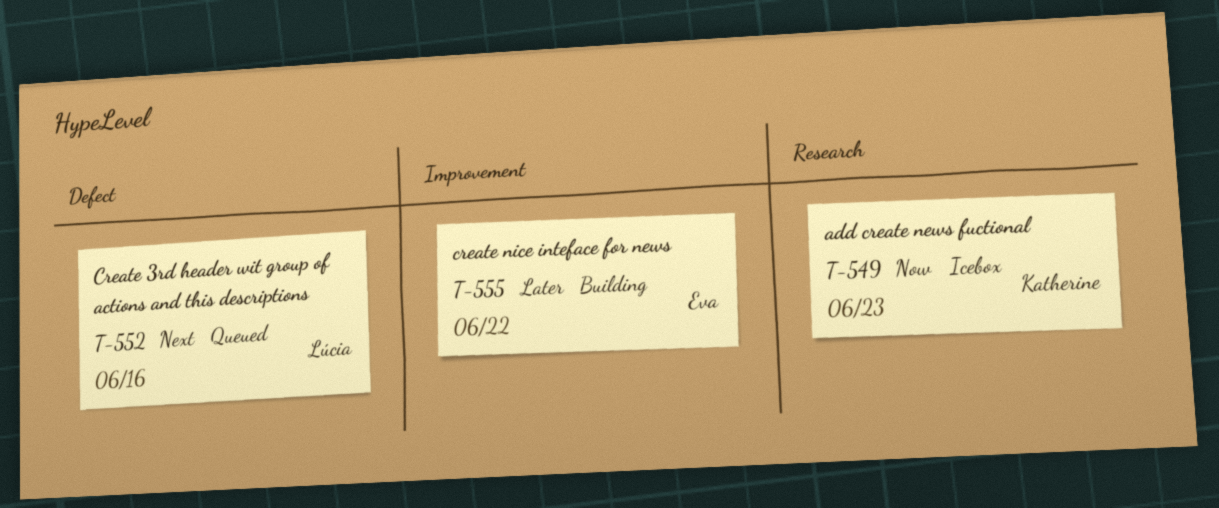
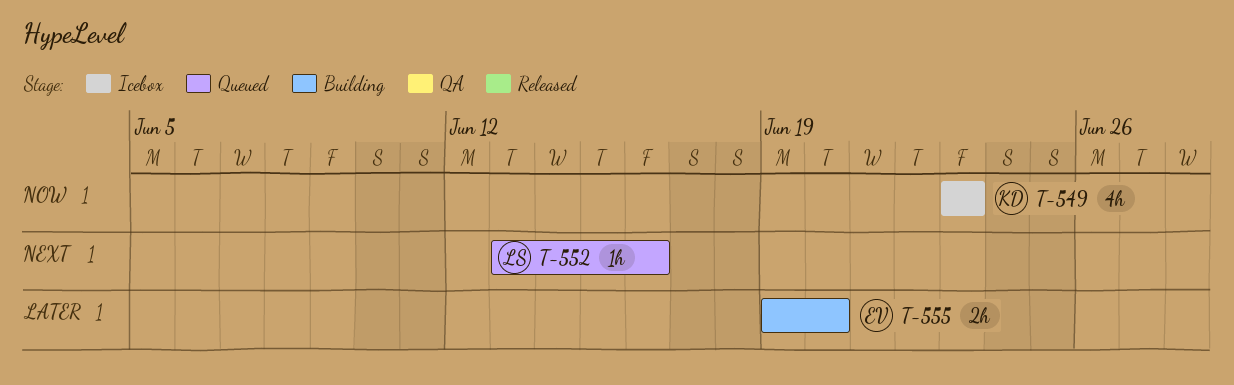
T-555, due: Jun 22 -> Jun 20

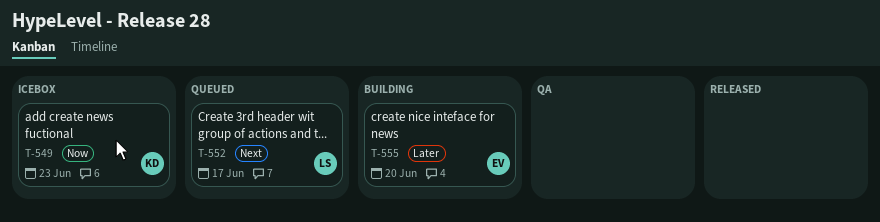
T-552, due: Jun 16 -> Jun 17

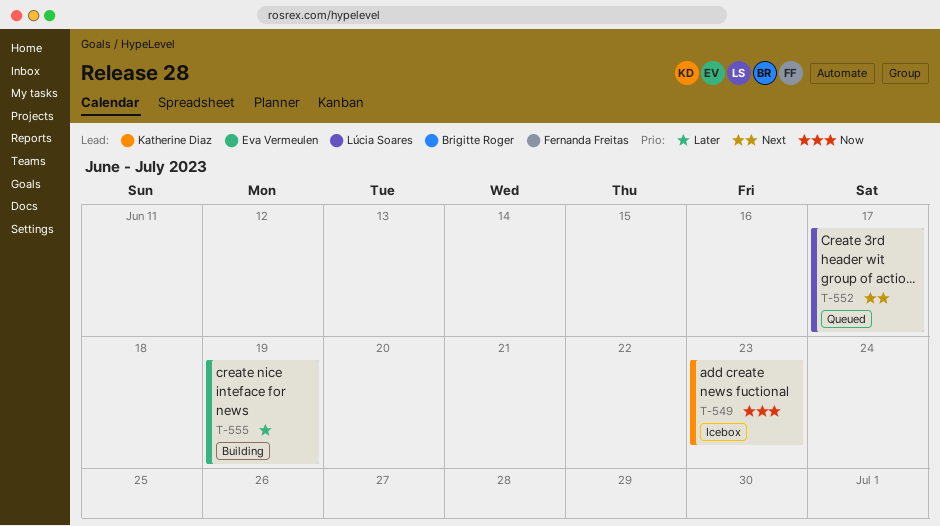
T-555, due: Jun 20 -> Jun 19

